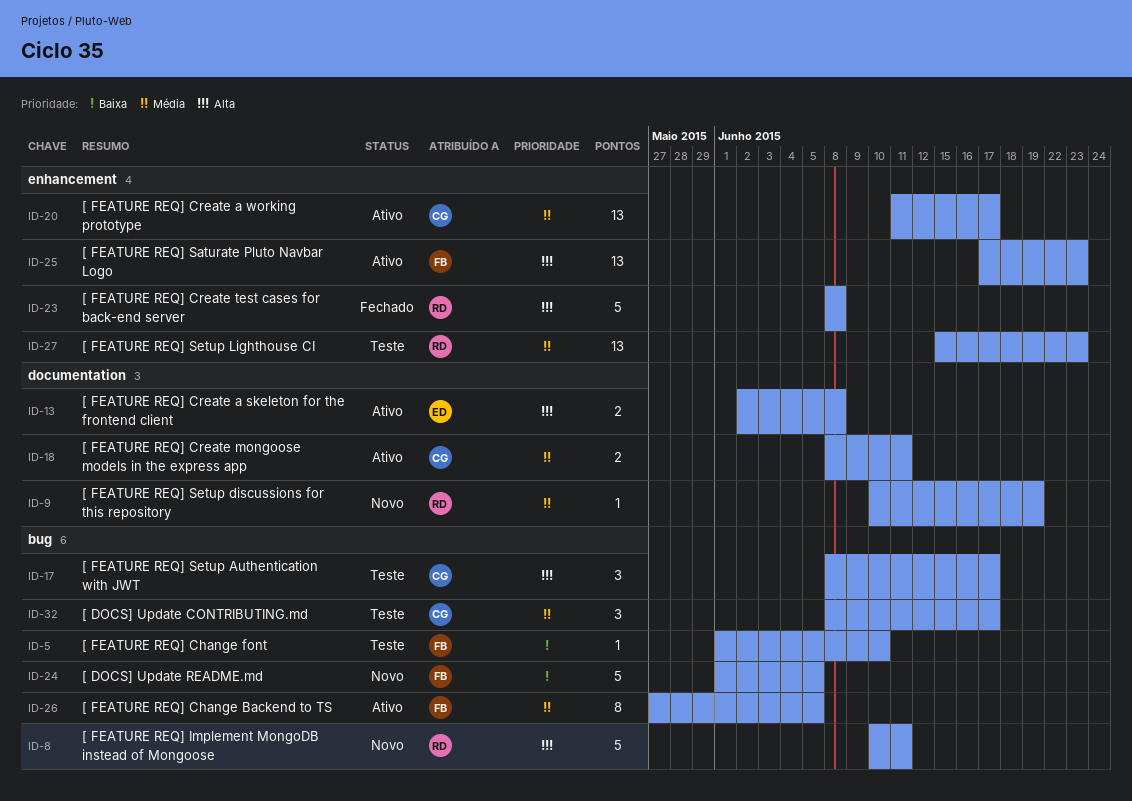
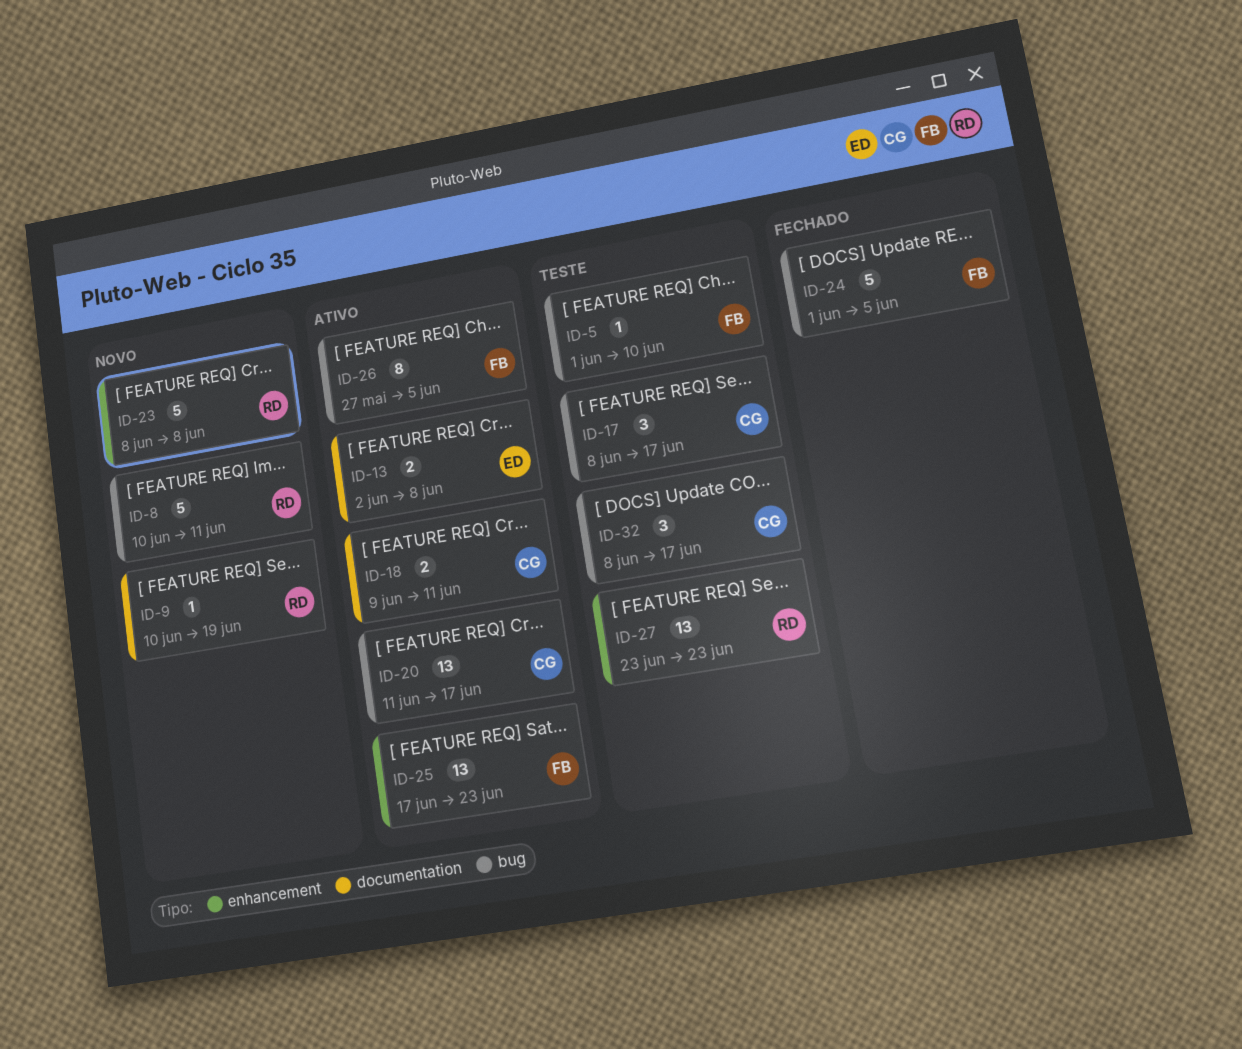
ID-18, start: Jun 8 -> Jun 9
ID-20, label: enhancement -> bug
ID-23, status: Fechado -> Novo
ID-24, status: Novo -> Fechado
ID-27, start: Jun 15 -> Jun 23

